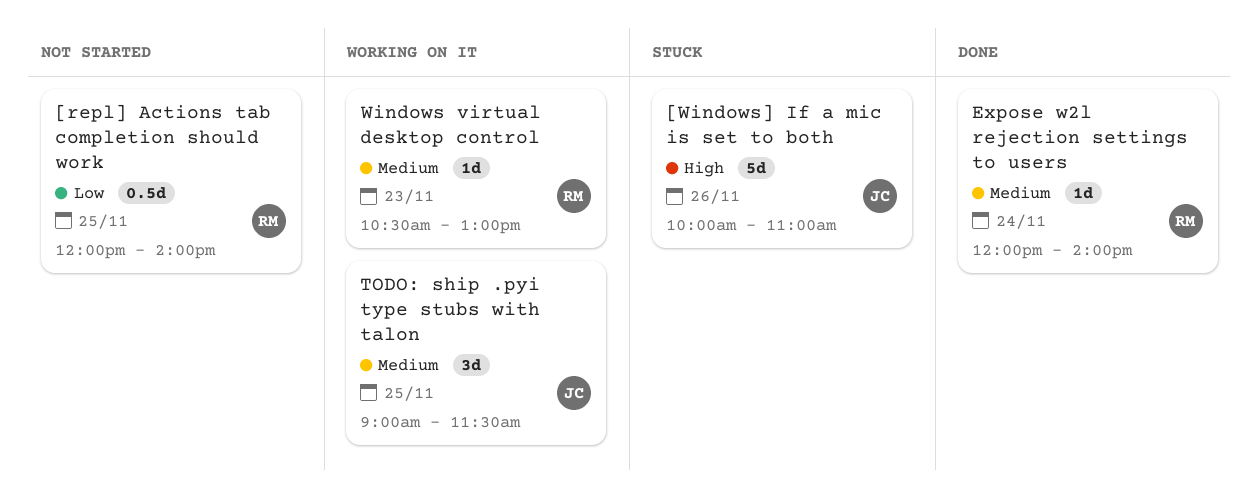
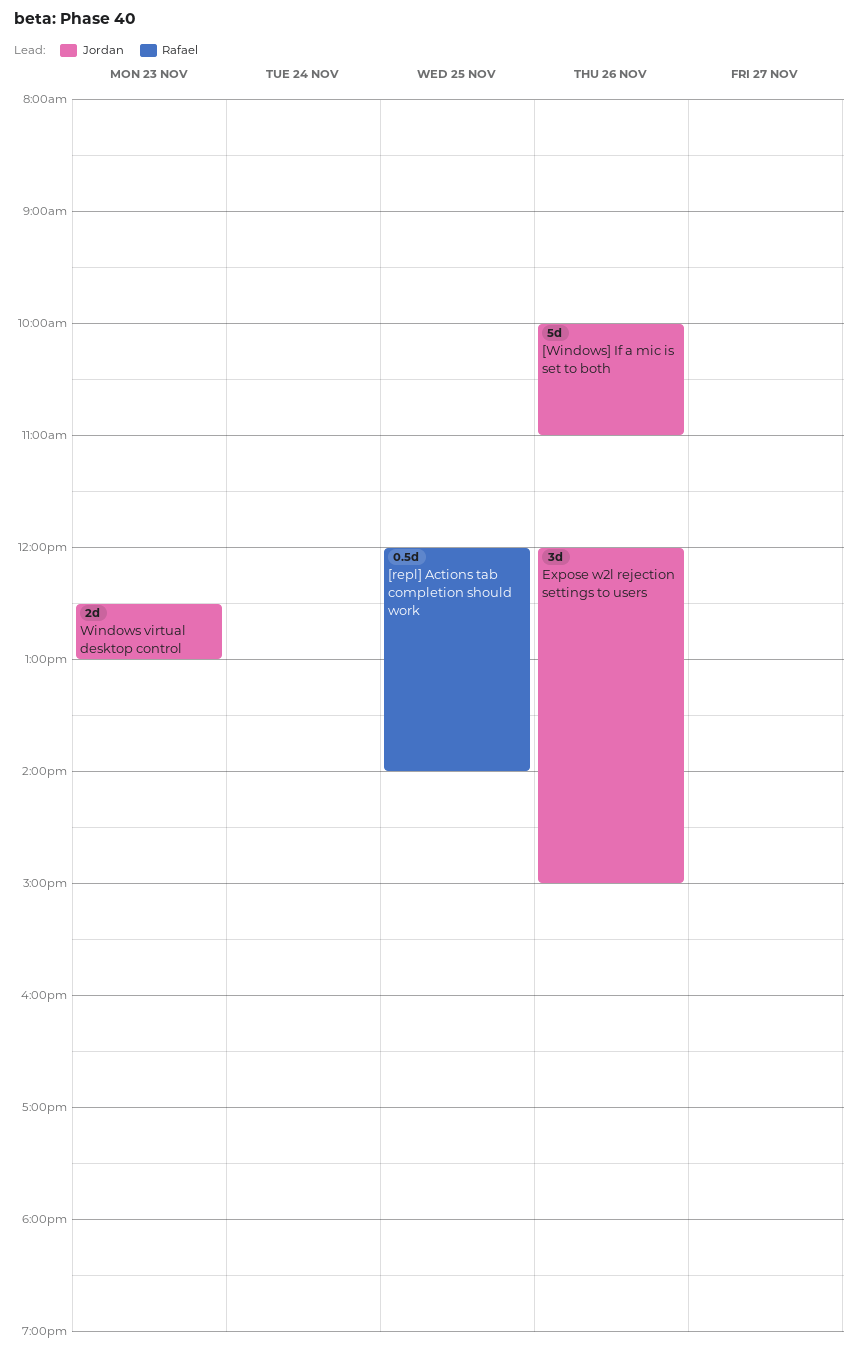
Expose w2l rejection settings to users, owner: Rafael -> Jordan
Expose w2l rejection settings to users, estimate: 1d -> 3d
Expose w2l rejection settings to users, day: Nov 24 -> Nov 26
Expose w2l rejection settings to users, ends: 14:00 -> 15:00
TODO: ship .pyi type stubs with talon: present -> none
Windows virtual desktop control, owner: Rafael -> Jordan
Windows virtual desktop control, estimate: 1d -> 2d
Windows virtual desktop control, begins: 10:30 -> 12:30

